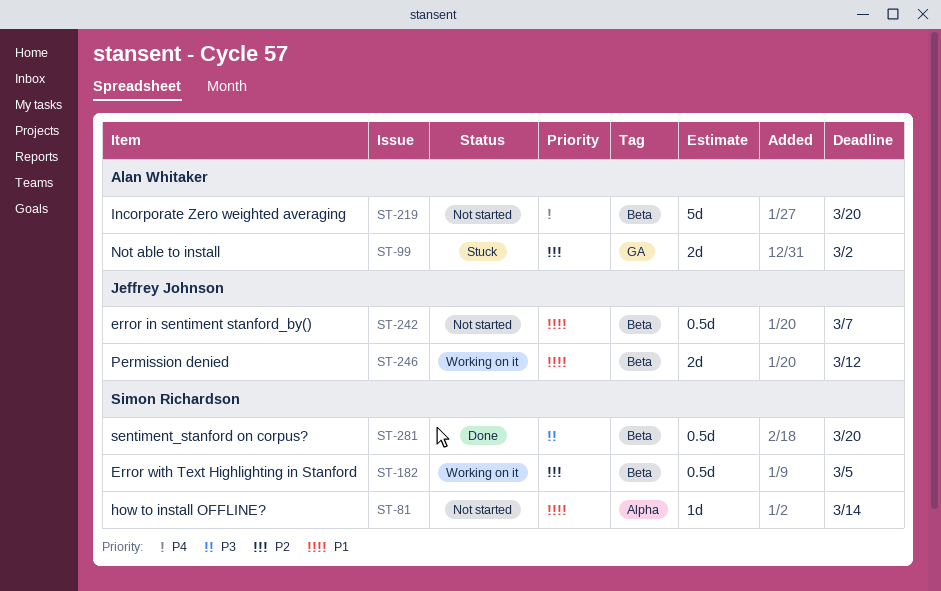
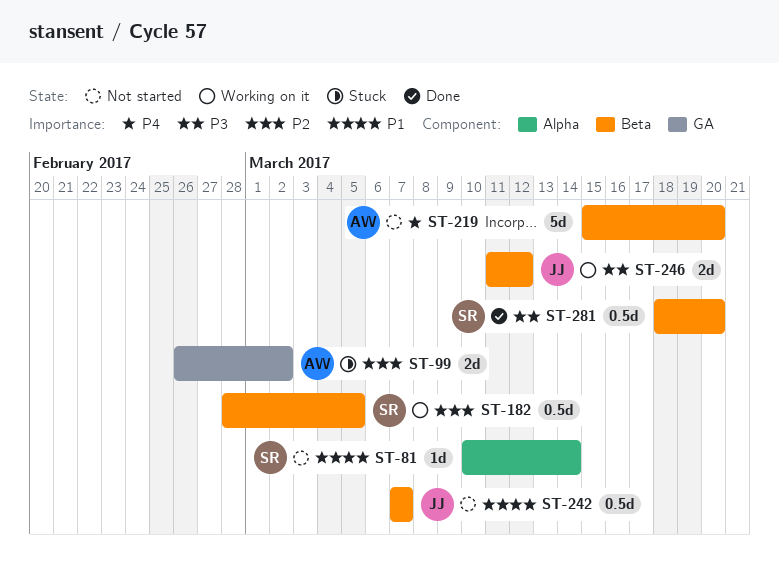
ST-246, priority: P1 -> P3

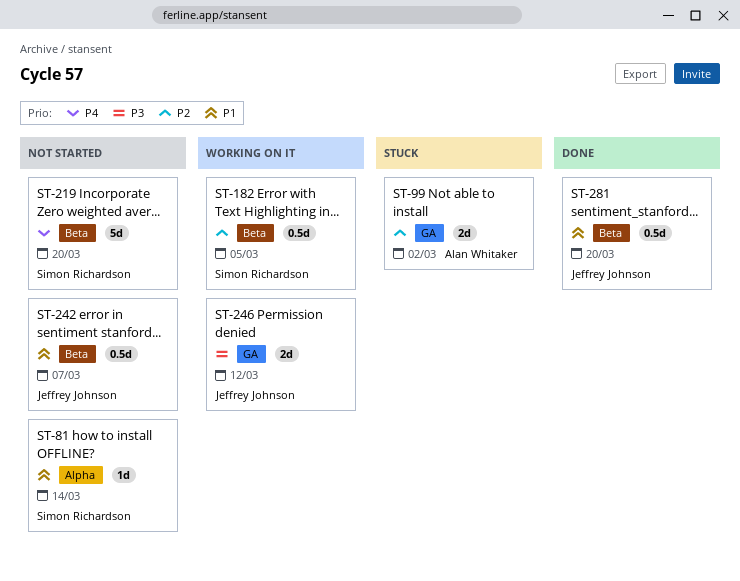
ST-219, owner: Alan Whitaker -> Simon Richardson
ST-246, label: Beta -> GA
ST-281, owner: Simon Richardson -> Jeffrey Johnson
ST-281, priority: P3 -> P1

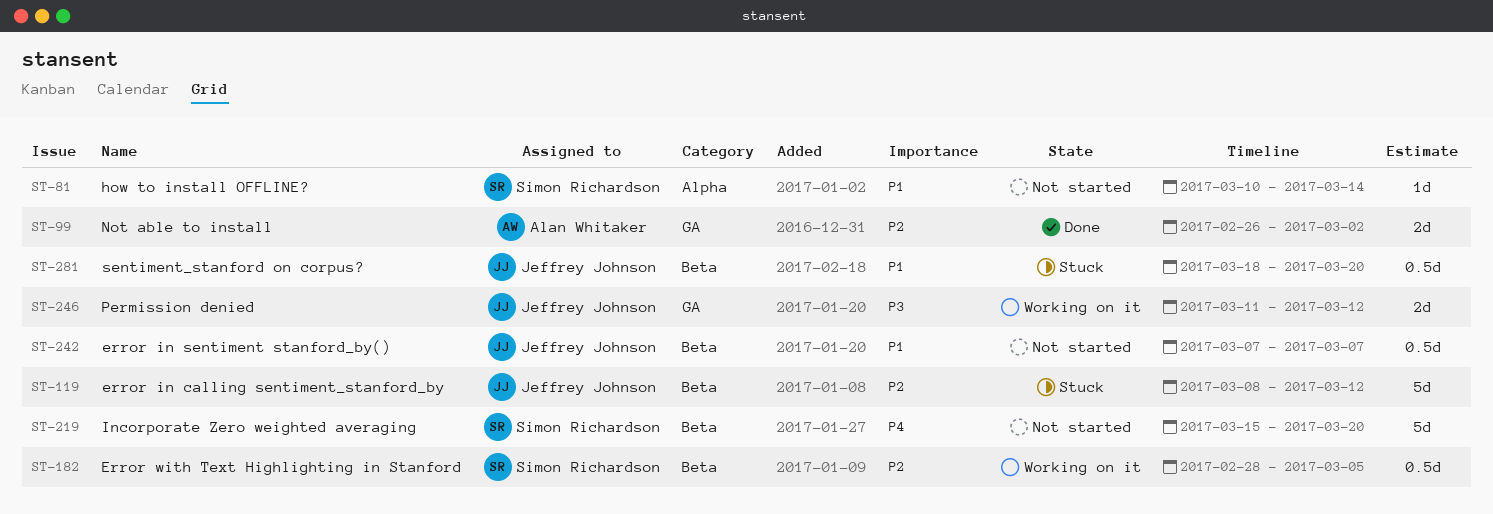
ST-99, status: Stuck -> Done
ST-119: none -> present
ST-281, status: Done -> Stuck

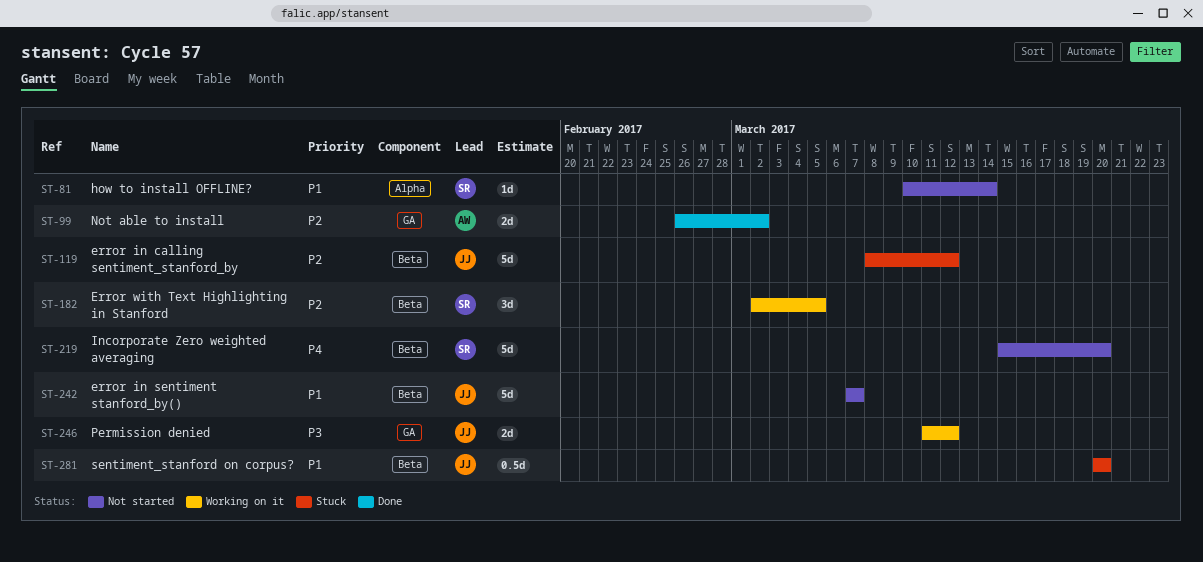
ST-182, estimate: 0.5d -> 3d
ST-182, start: Feb 28 -> Mar 2
ST-242, estimate: 0.5d -> 5d
ST-281, start: Mar 18 -> Mar 20

